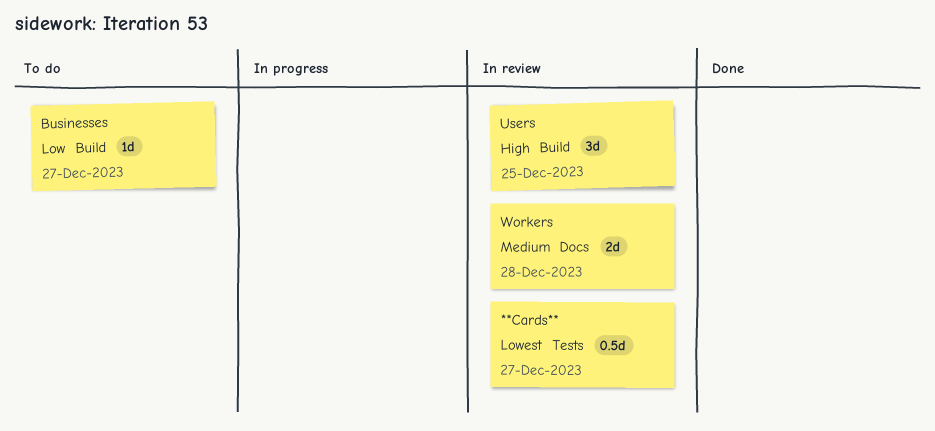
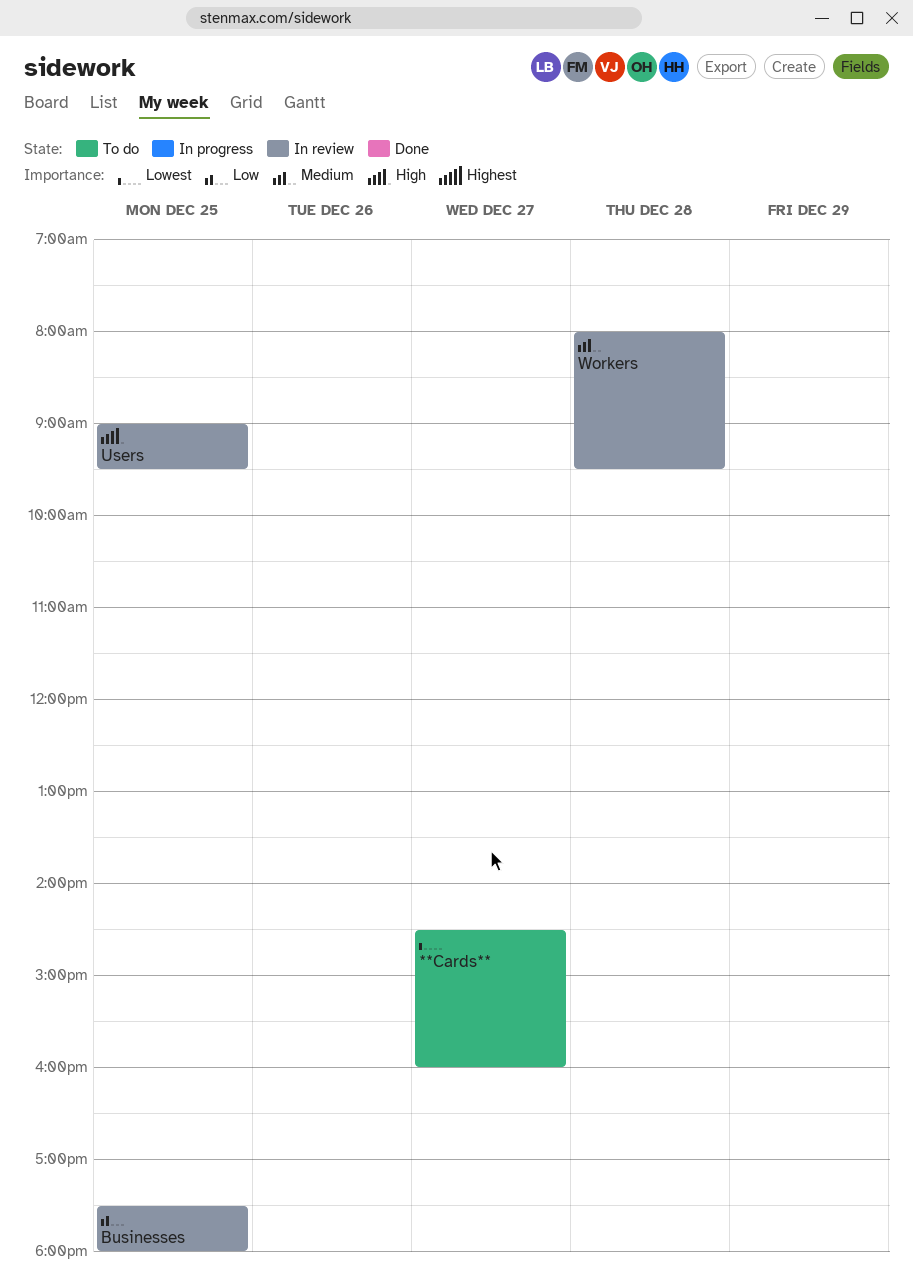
**Cards**, status: In review -> To do
Businesses, status: To do -> In review
Businesses, day: Dec 27 -> Dec 25

